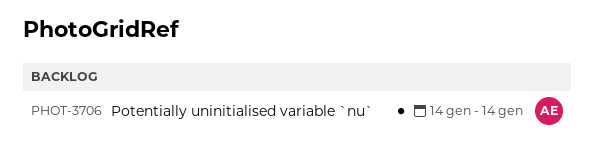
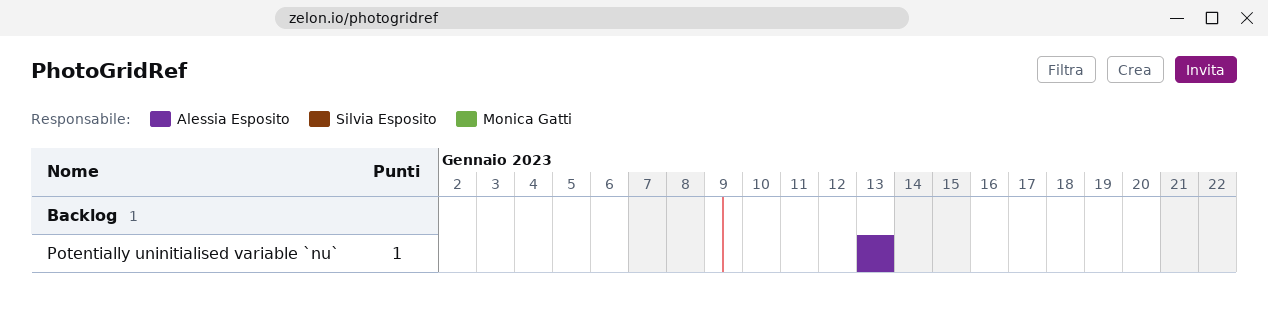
Potentially uninitialised variable `nu`, start: Jan 14 -> Jan 13
Potentially uninitialised variable `nu`, due: Jan 14 -> Jan 13

